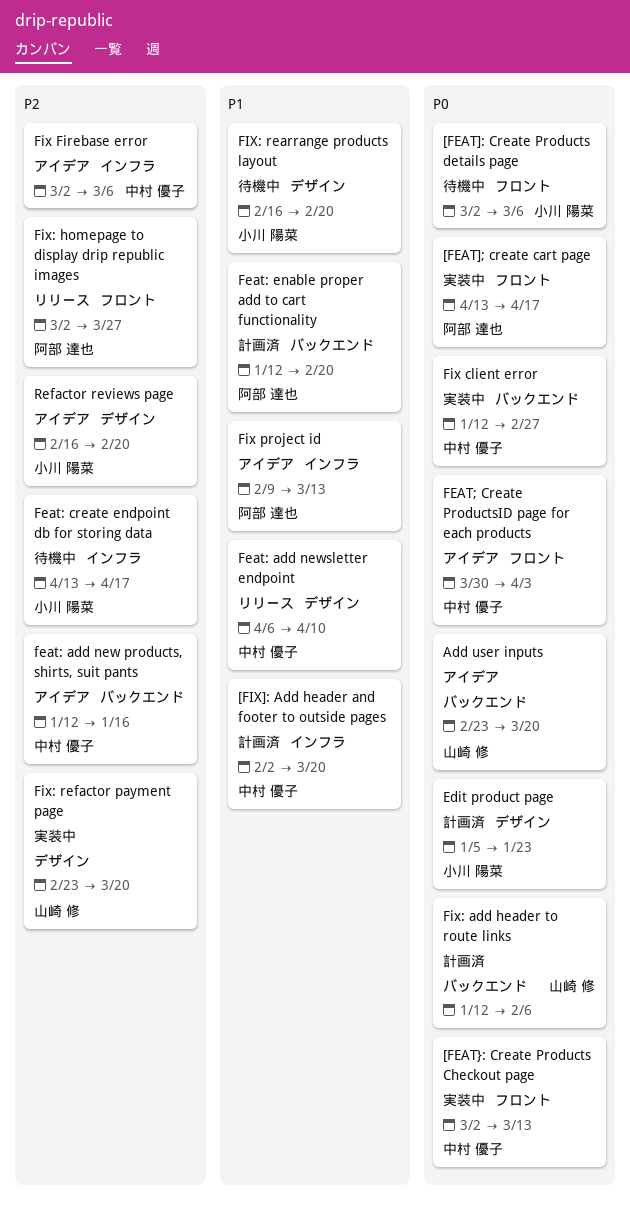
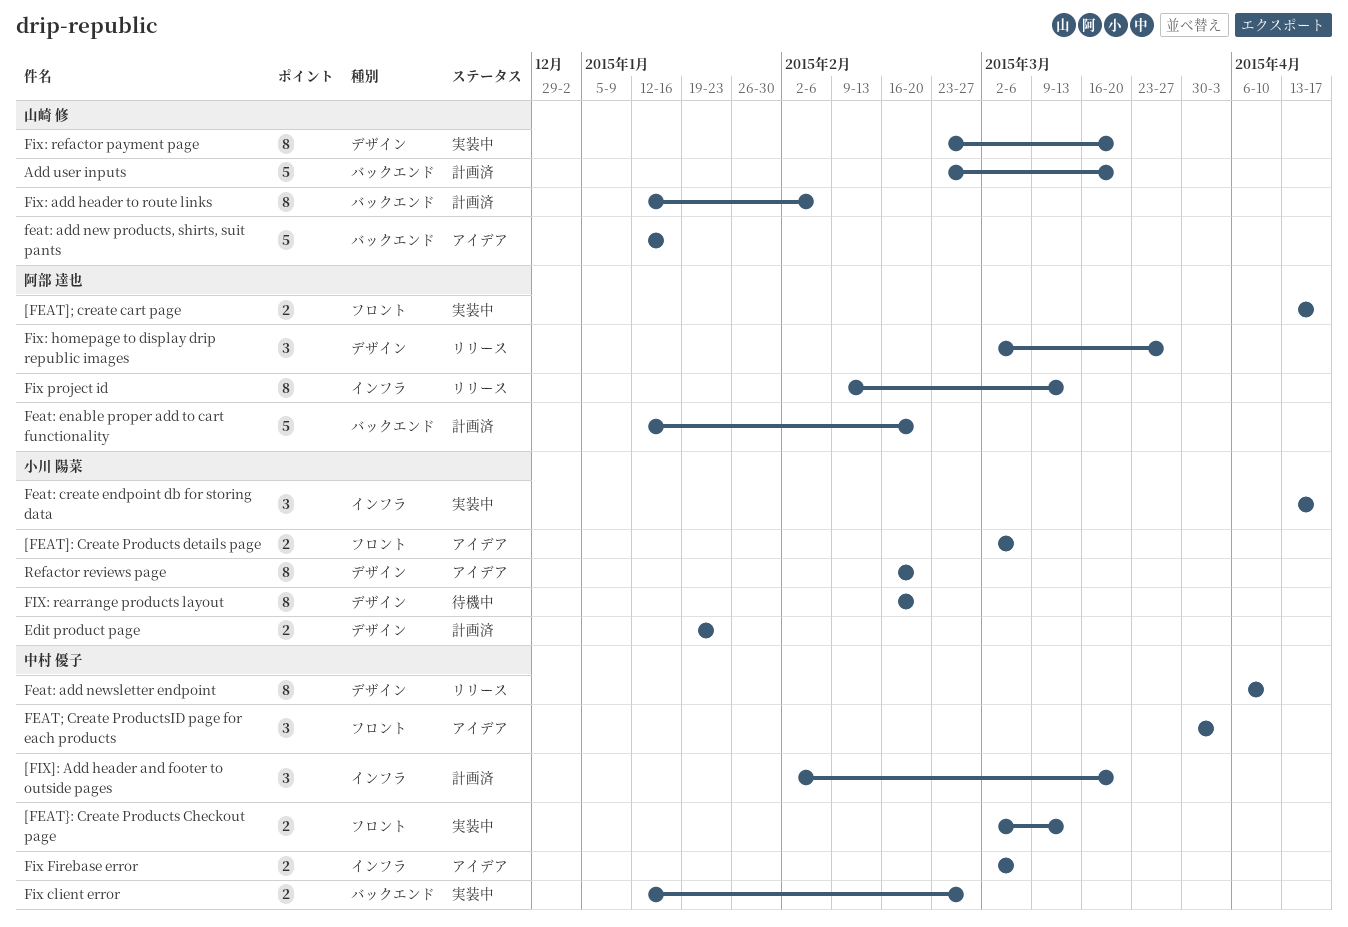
[FEAT]: Create Products details page, status: 待機中 -> アイデア
Add user inputs, status: アイデア -> 計画済
Edit product page, start: Jan 5 -> Jan 19
feat: add new products, shirts, suit pants, owner: 中村 優子 -> 山崎 修
Feat: create endpoint db for storing data, status: 待機中 -> 実装中
Fix project id, status: アイデア -> リリース
Fix: homepage to display drip republic images, label: フロント -> デザイン

